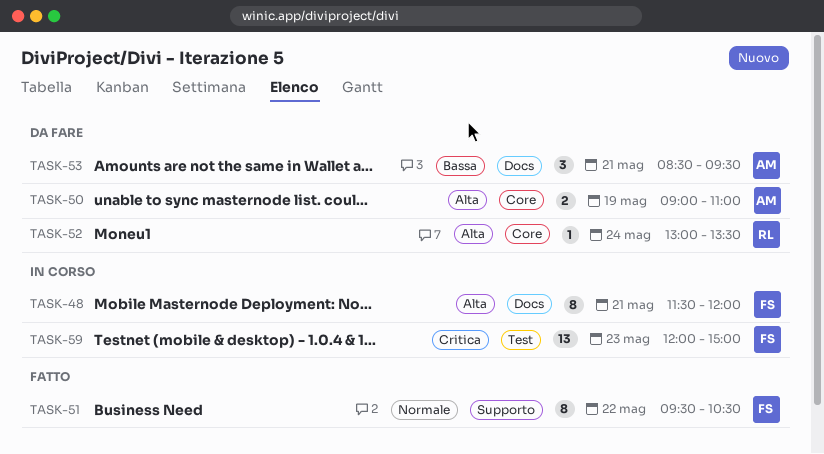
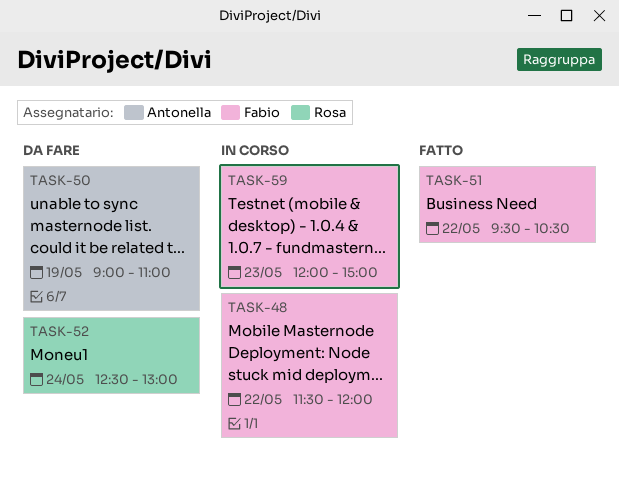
TASK-48, day: May 21 -> May 22
TASK-52, begins: 13:00 -> 12:30
TASK-52, ends: 13:30 -> 13:00
TASK-53: present -> none

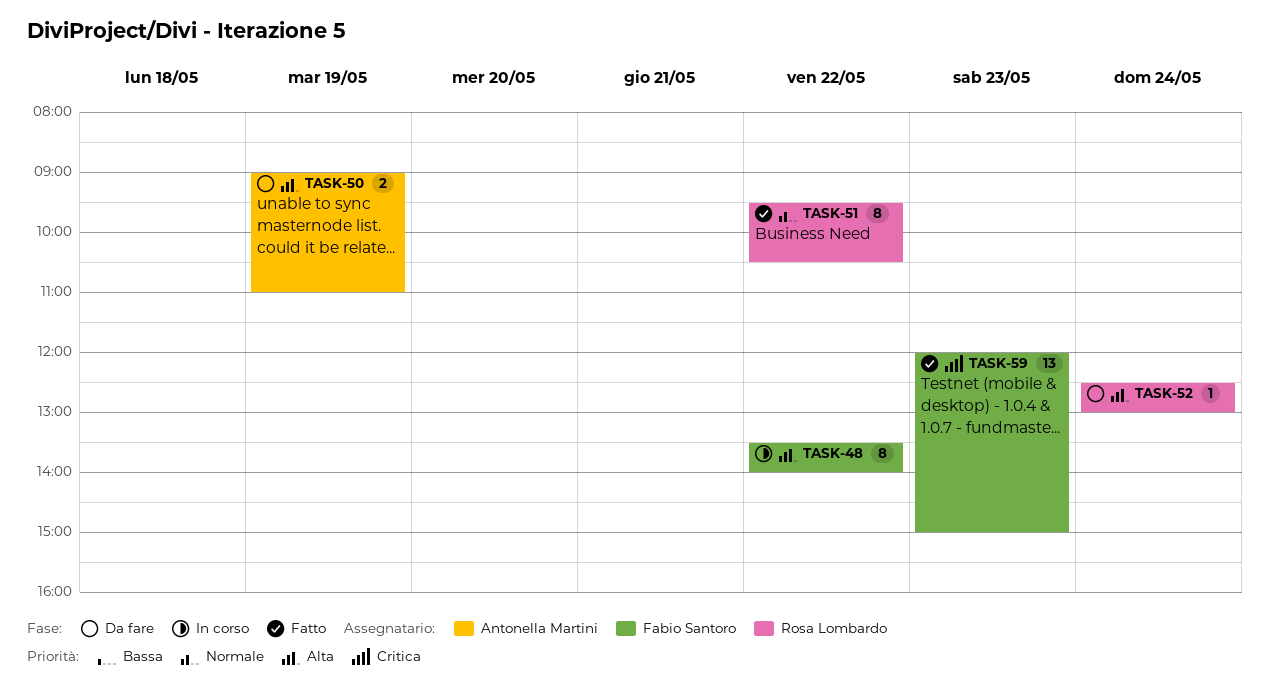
TASK-48, begins: 11:30 -> 13:30
TASK-48, ends: 12:00 -> 14:00
TASK-51, owner: Fabio Santoro -> Rosa Lombardo
TASK-59, status: In corso -> Fatto

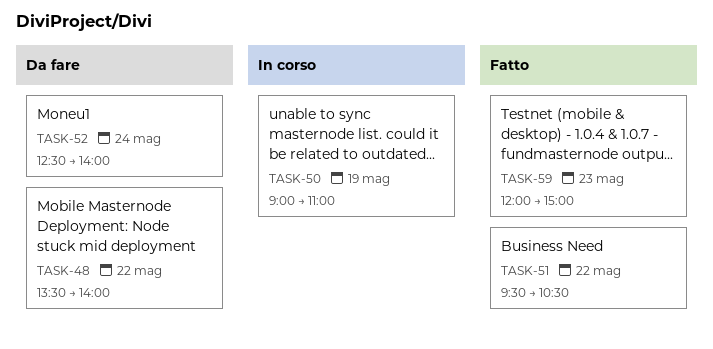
TASK-48, status: In corso -> Da fare
TASK-50, status: Da fare -> In corso
TASK-52, ends: 13:00 -> 14:00

